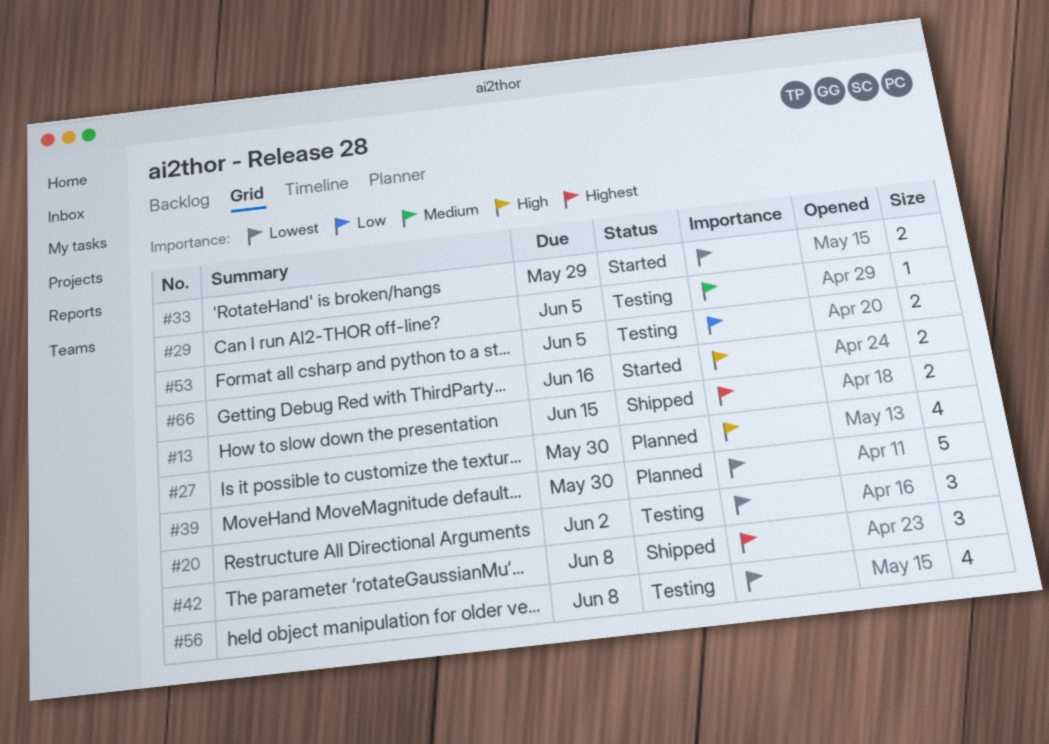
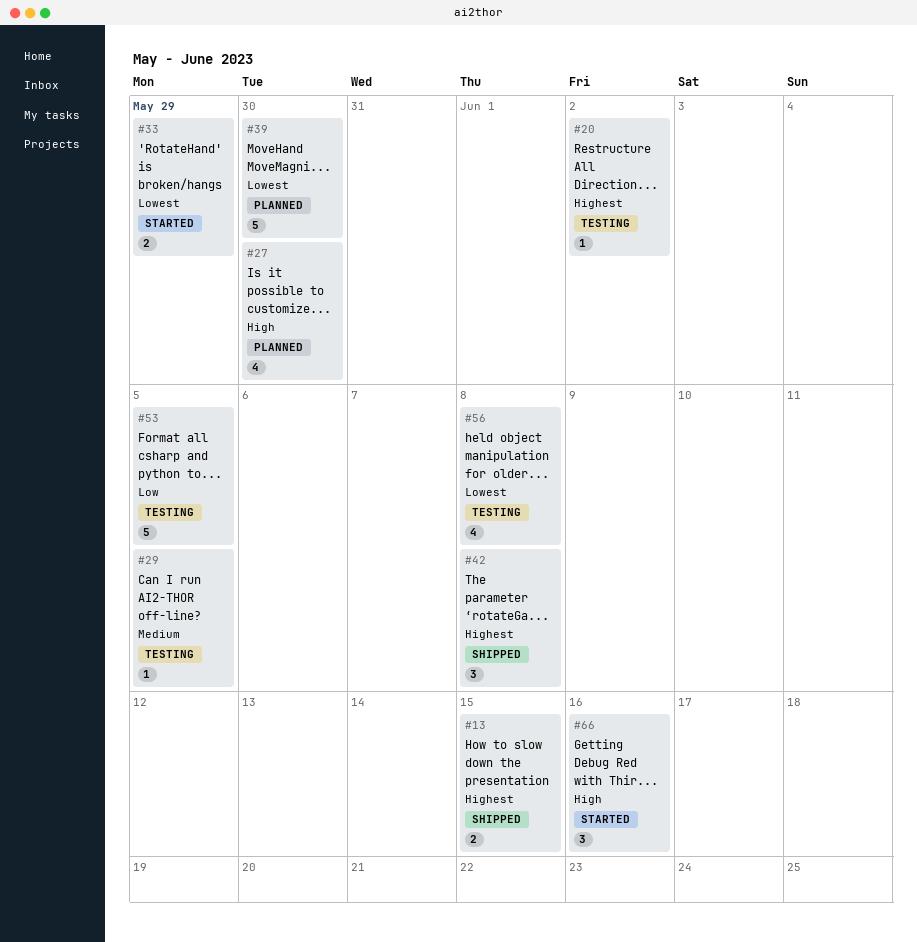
#20, priority: Lowest -> Highest
#20, estimate: 3 -> 1
#53, estimate: 2 -> 5
#66, estimate: 2 -> 3

